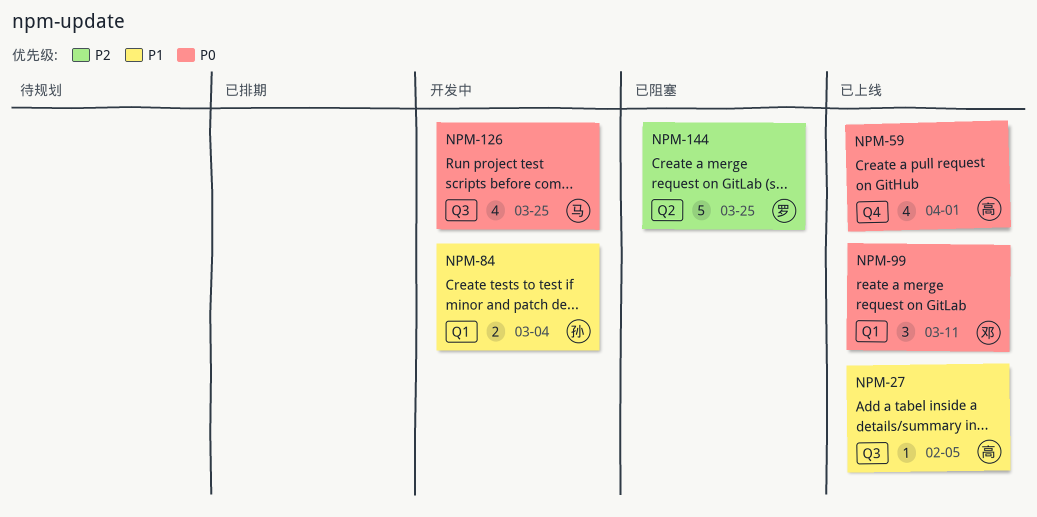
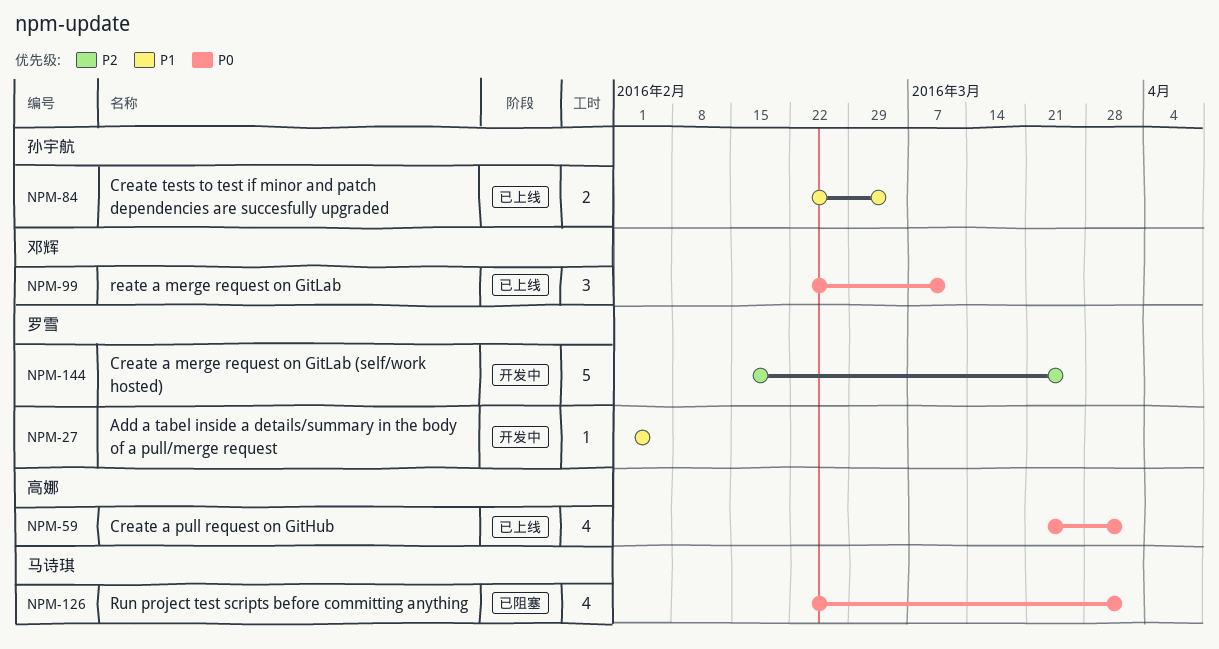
NPM-27, status: 已上线 -> 开发中
NPM-27, owner: 高娜 -> 罗雪
NPM-84, status: 开发中 -> 已上线
NPM-126, status: 开发中 -> 已阻塞
NPM-126, due: Mar 25 -> Apr 1
NPM-144, status: 已阻塞 -> 开发中

